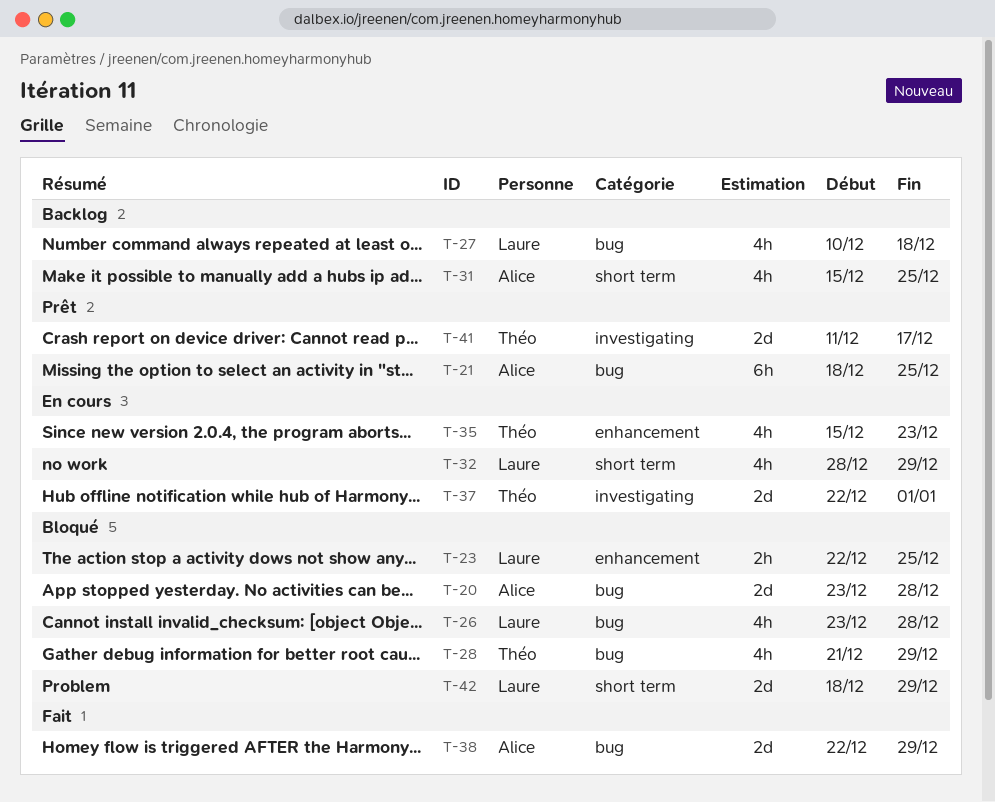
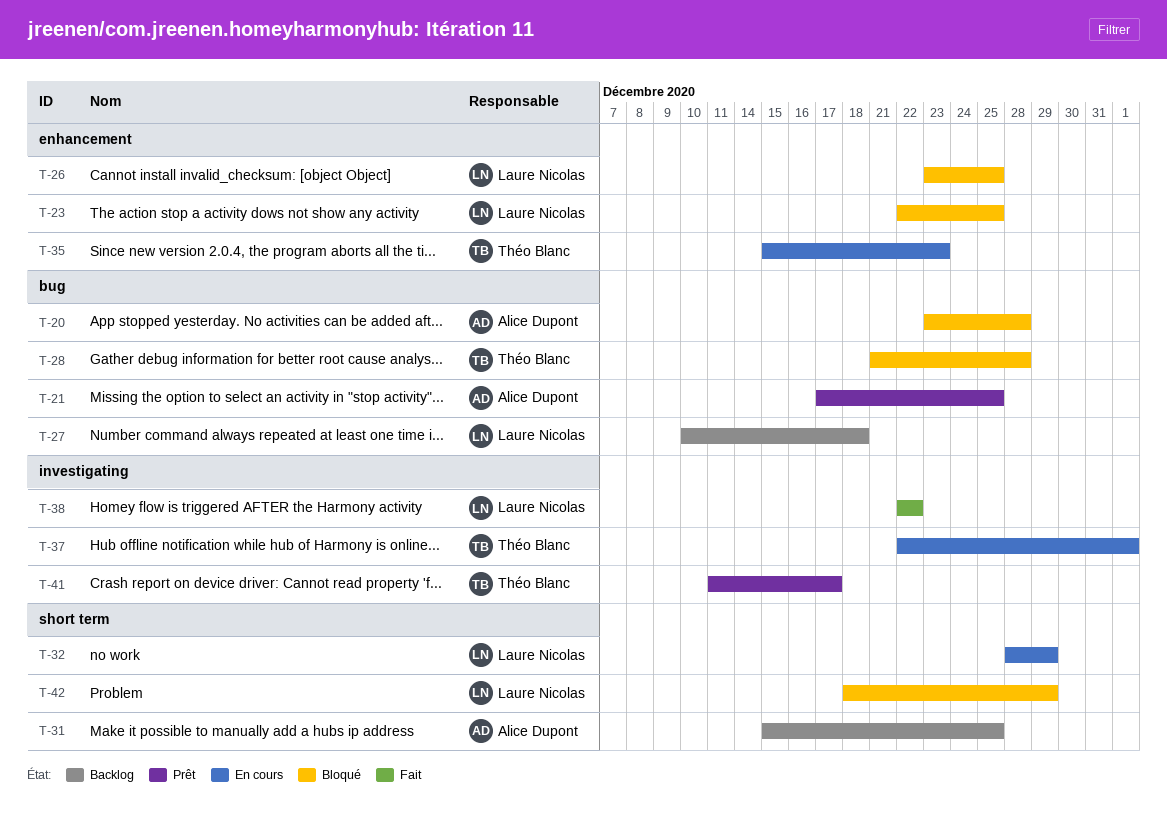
T-21, start: Dec 18 -> Dec 17
T-26, label: bug -> enhancement
T-26, due: Dec 28 -> Dec 25
T-28, due: Dec 29 -> Dec 28
T-38, owner: Alice Dupont -> Laure Nicolas
T-38, label: bug -> investigating
T-38, due: Dec 29 -> Dec 22

